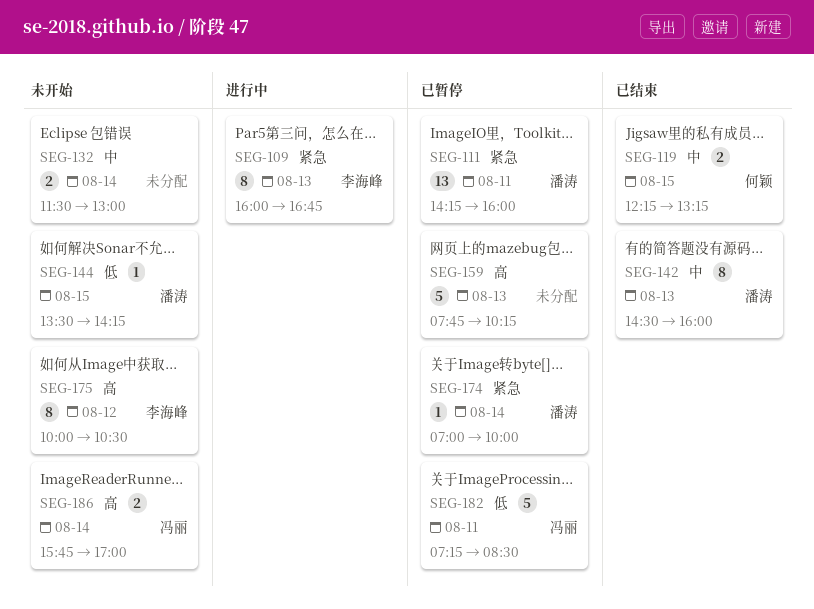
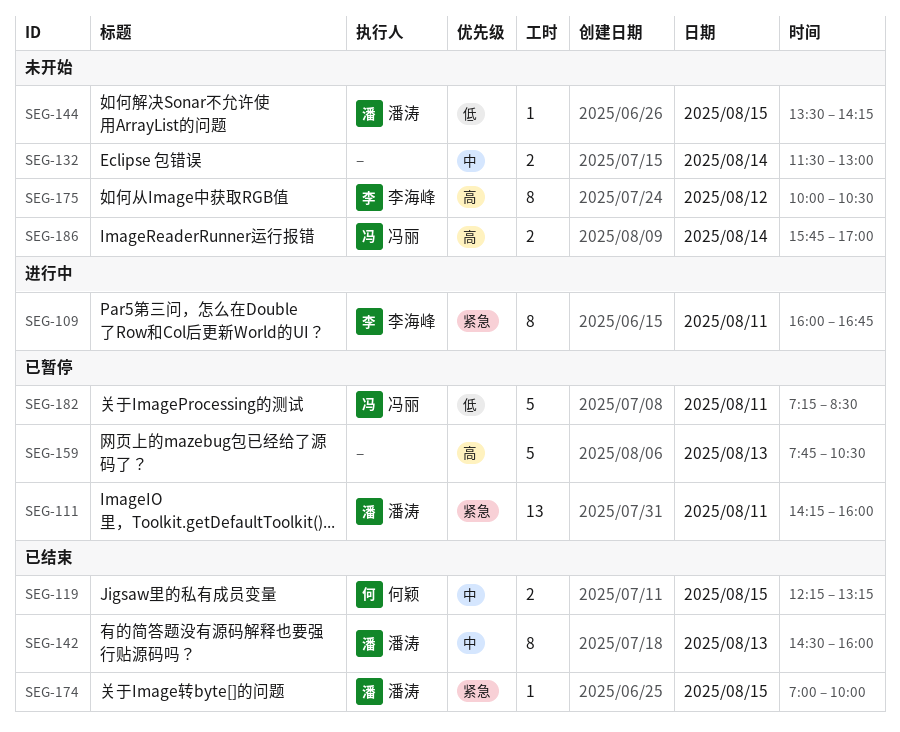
SEG-109, day: Aug 13 -> Aug 11
SEG-159, ends: 10:15 -> 10:30
SEG-174, status: 已暂停 -> 已结束
SEG-174, day: Aug 14 -> Aug 15

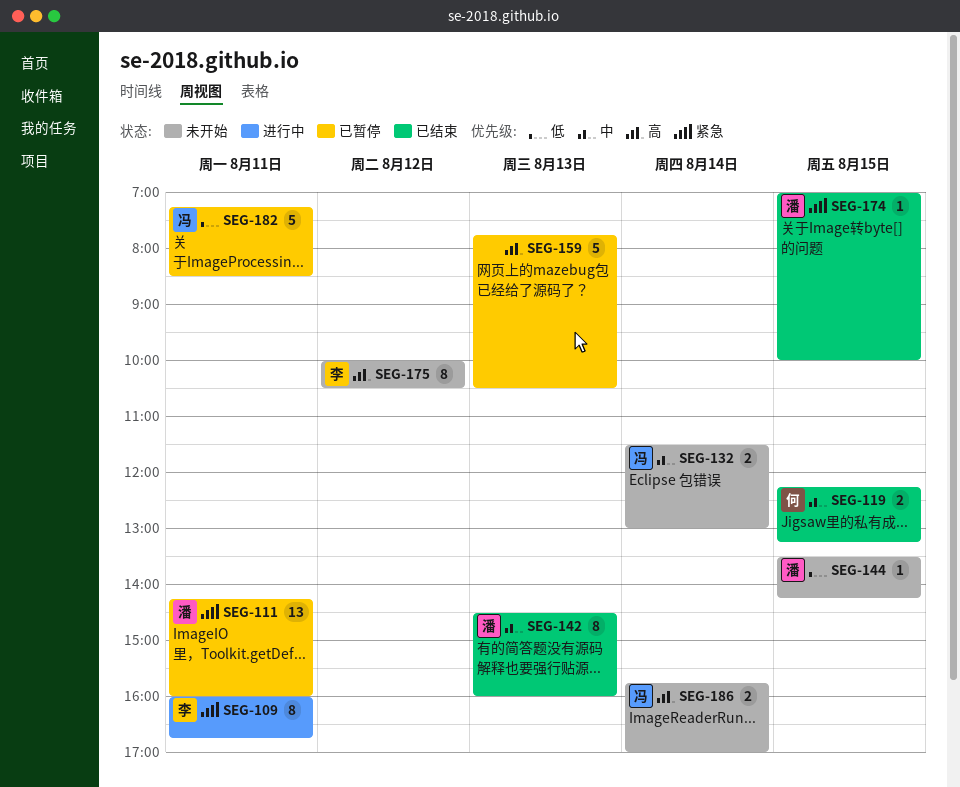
SEG-132, owner: none -> 冯丽

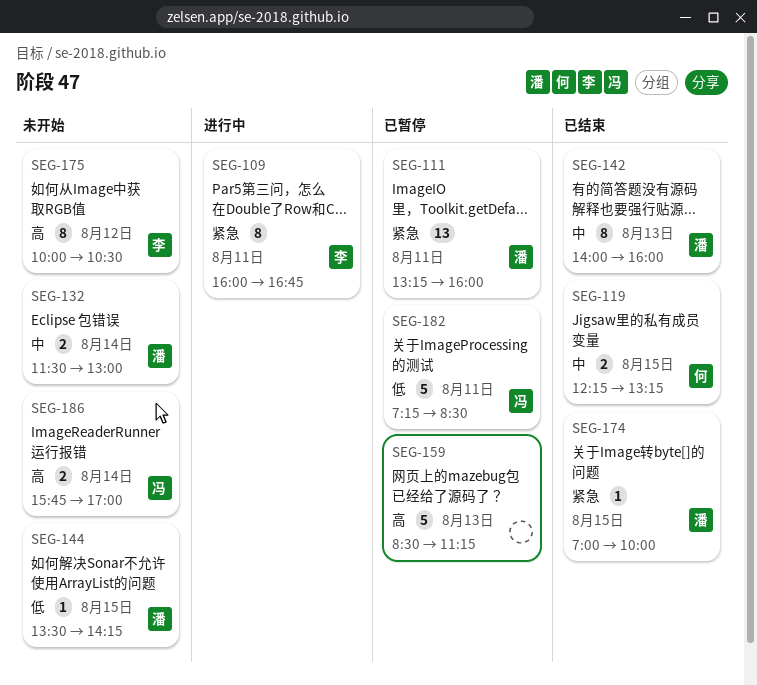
SEG-111, begins: 14:15 -> 13:15
SEG-132, owner: 冯 -> 潘
SEG-142, begins: 14:30 -> 14:00
SEG-159, begins: 07:45 -> 08:30
SEG-159, ends: 10:30 -> 11:15

